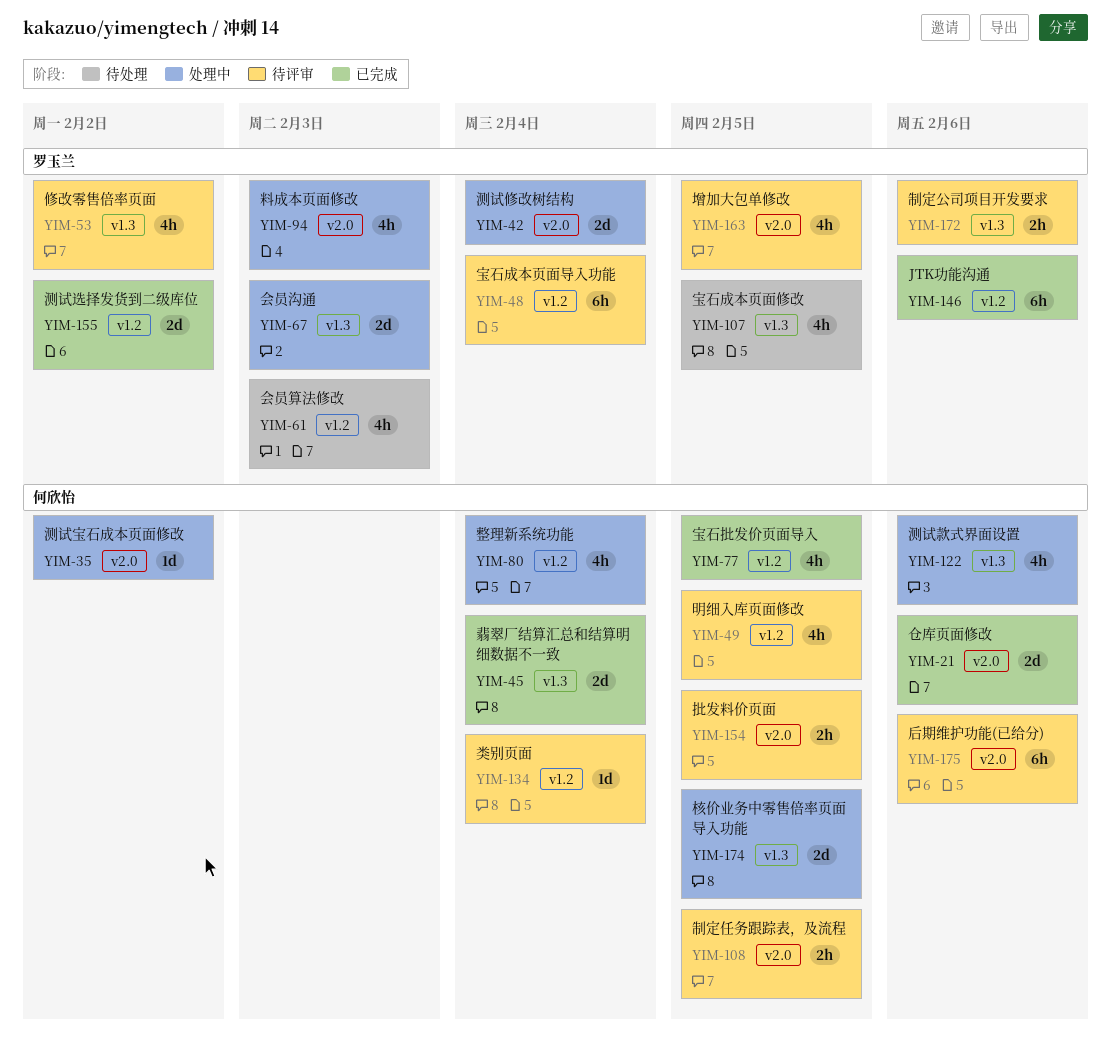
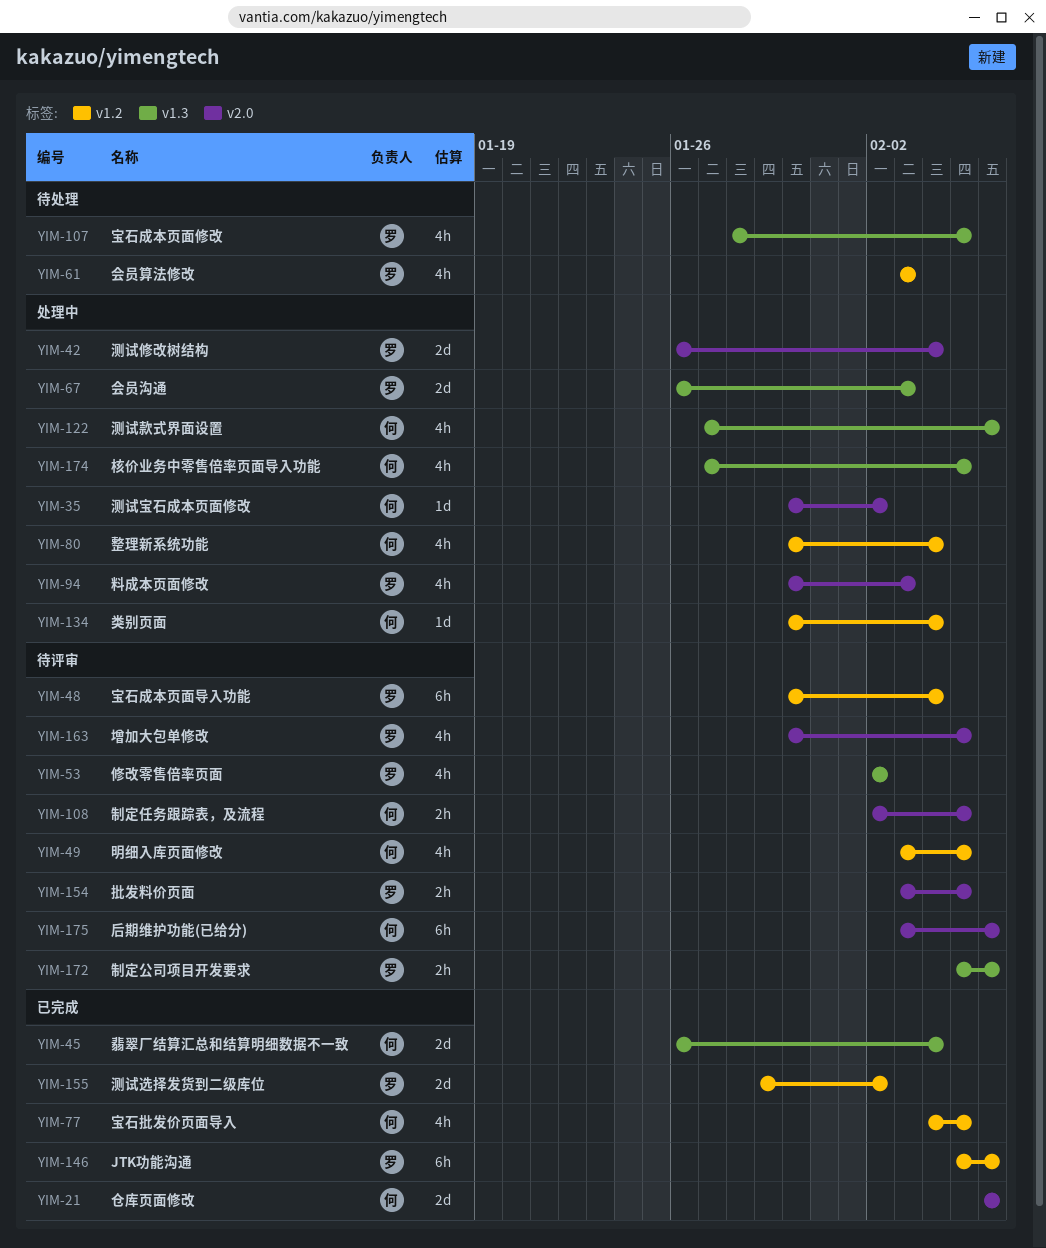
YIM-134, status: 待评审 -> 处理中
YIM-154, owner: 何欣怡 -> 罗玉兰
YIM-174, estimate: 2d -> 4h

